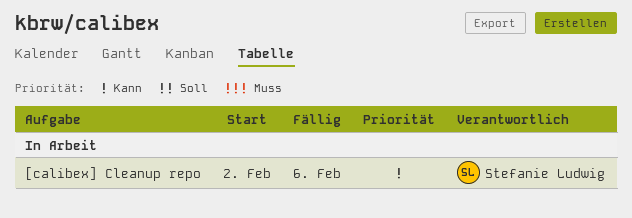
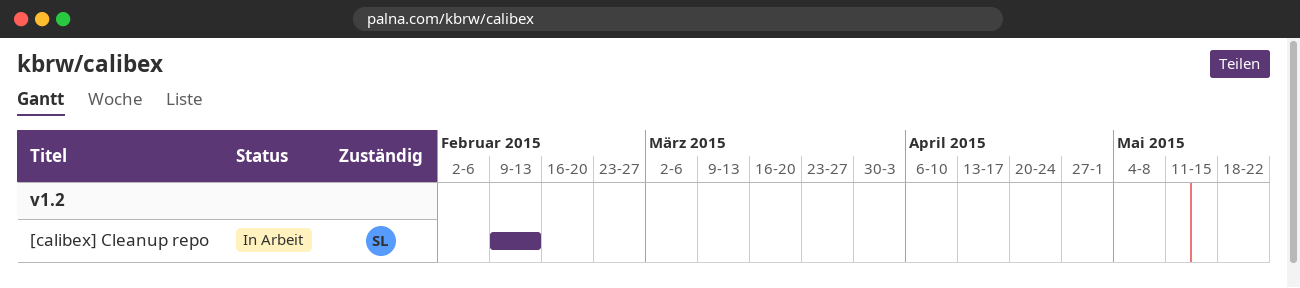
[calibex] Cleanup repo, start: Feb 2 -> Feb 9
[calibex] Cleanup repo, due: Feb 6 -> Feb 13

